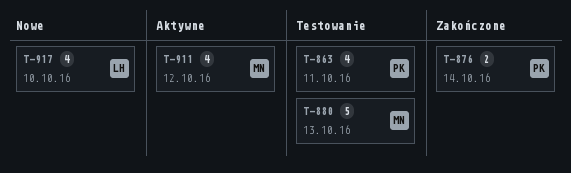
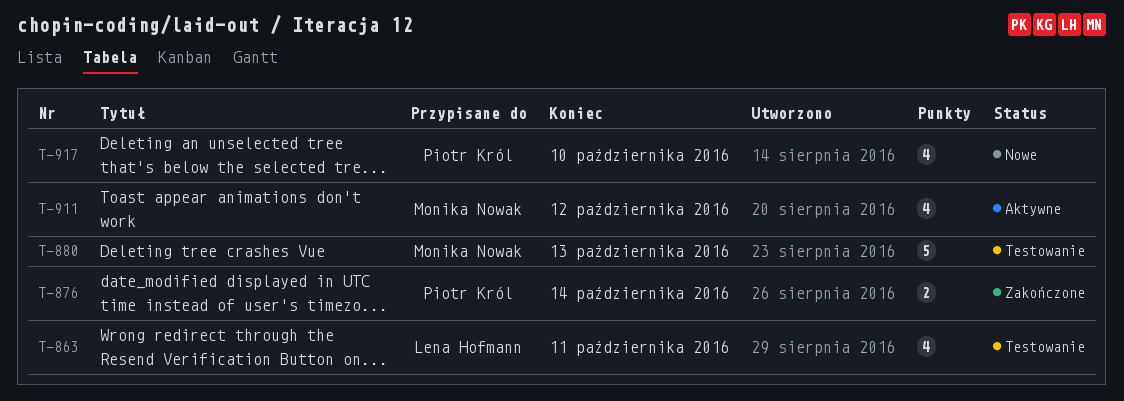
T-863, owner: Piotr Król -> Lena Hofmann
T-917, owner: Lena Hofmann -> Piotr Król

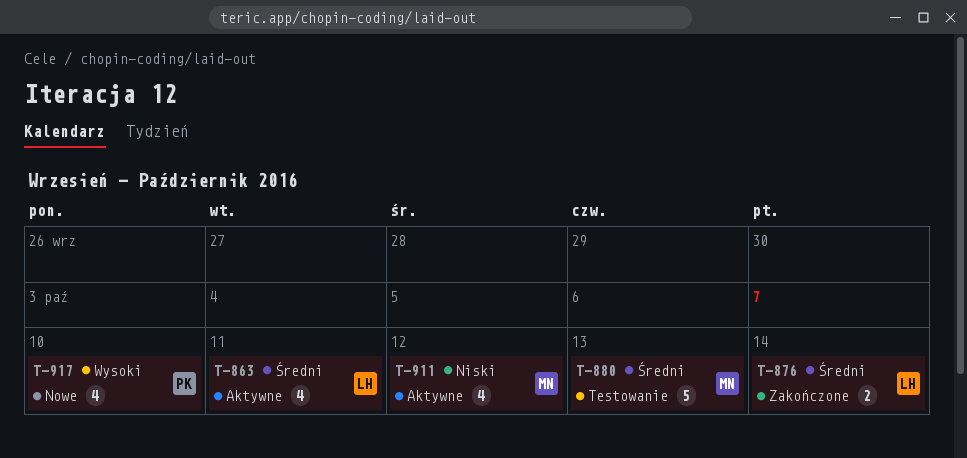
T-863, status: Testowanie -> Aktywne
T-876, owner: Piotr Król -> Lena Hofmann

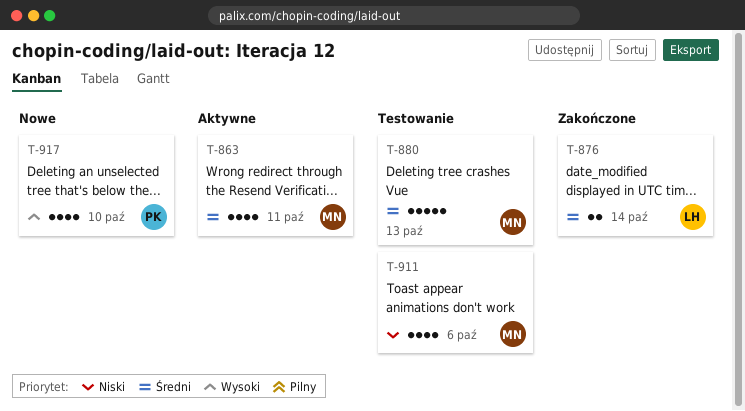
T-863, owner: LH -> MN
T-911, status: Aktywne -> Testowanie
T-911, due: Oct 12 -> Oct 6

